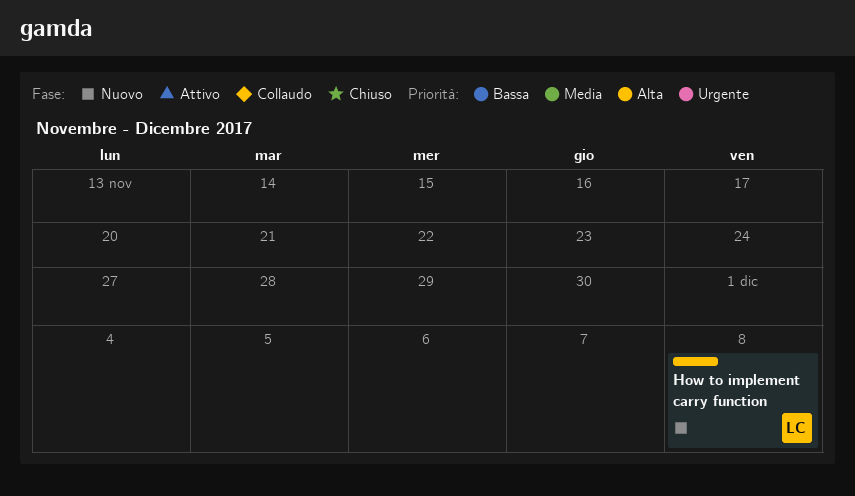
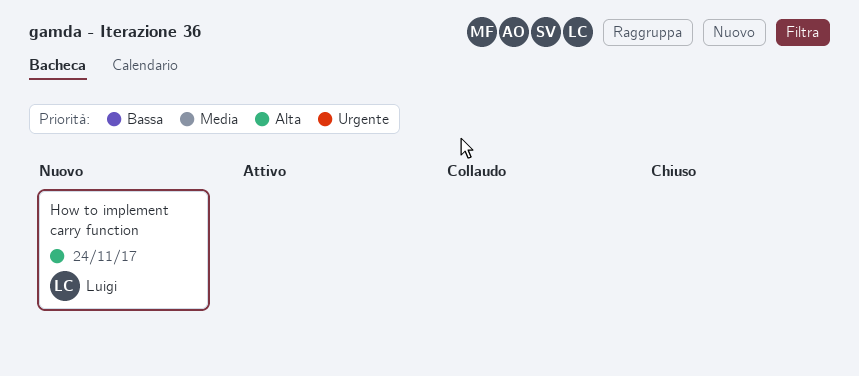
How to implement carry function, due: Dec 8 -> Nov 24

